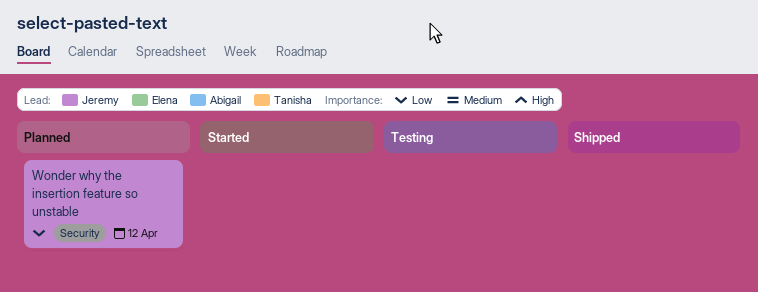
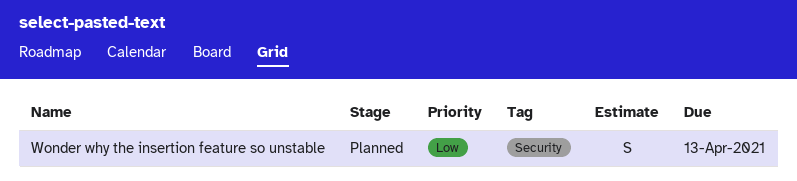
Wonder why the insertion feature so unstable, due: Apr 12 -> Apr 13

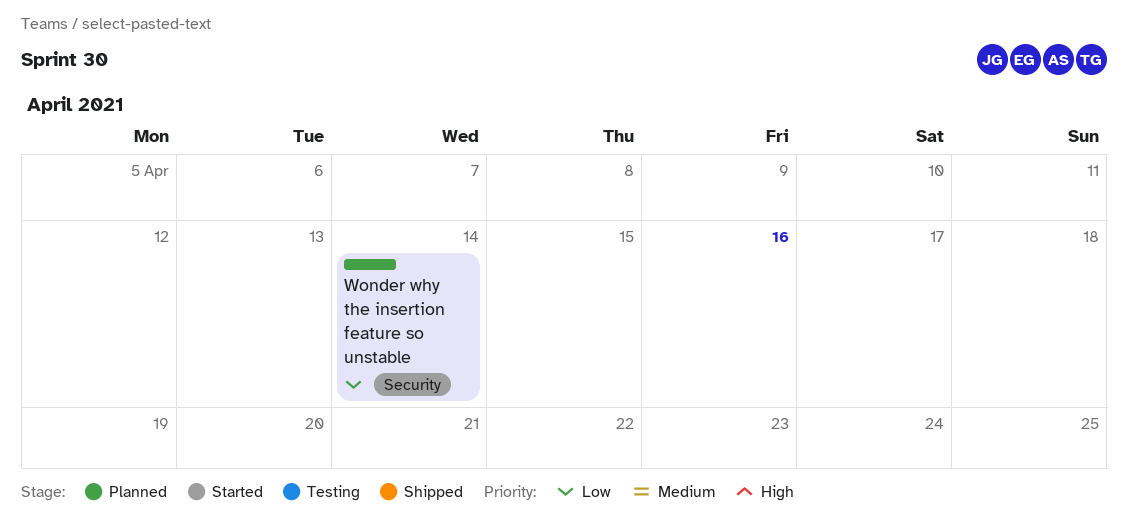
Wonder why the insertion feature so unstable, due: Apr 13 -> Apr 14

